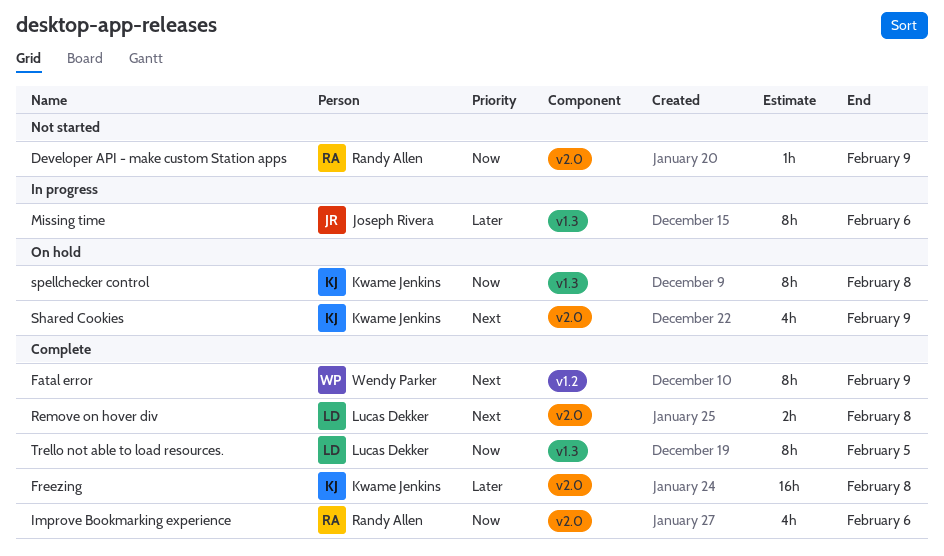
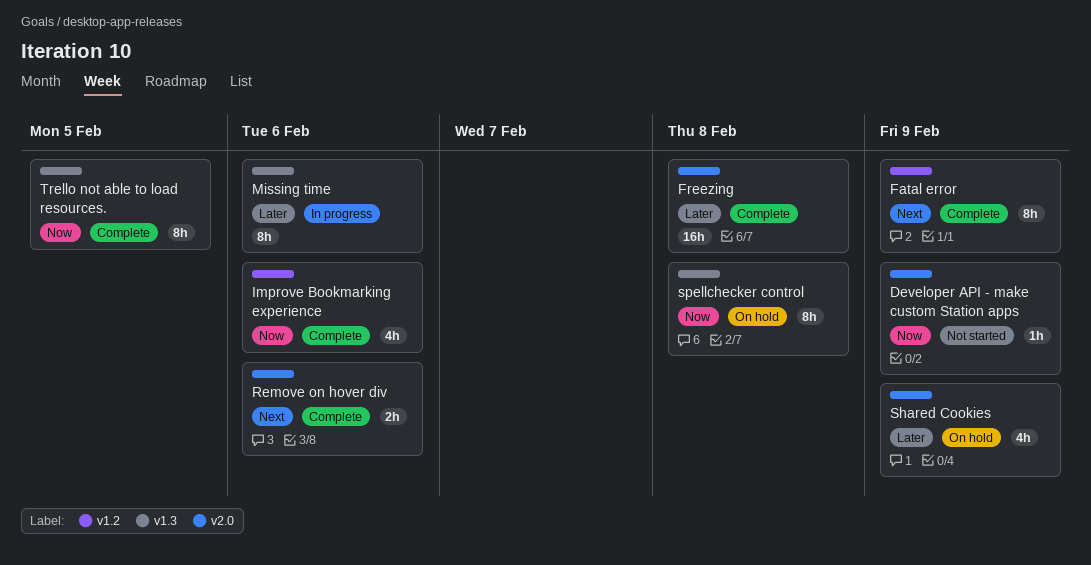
Improve Bookmarking experience, label: v2.0 -> v1.2
Remove on hover div, due: Feb 8 -> Feb 6
Shared Cookies, priority: Next -> Later

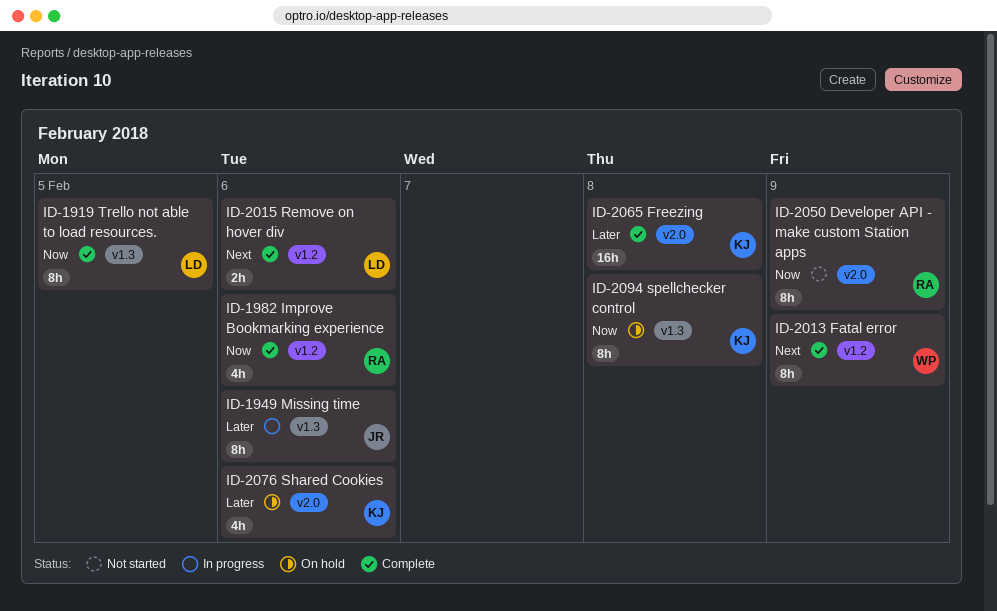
Developer API - make custom Station apps, estimate: 1h -> 8h
Remove on hover div, label: v2.0 -> v1.2
Shared Cookies, due: Feb 9 -> Feb 6

